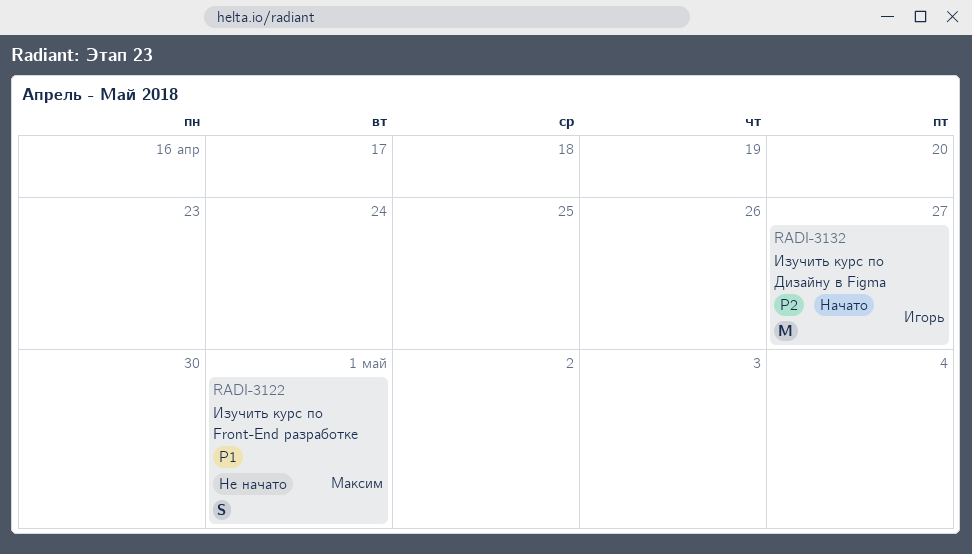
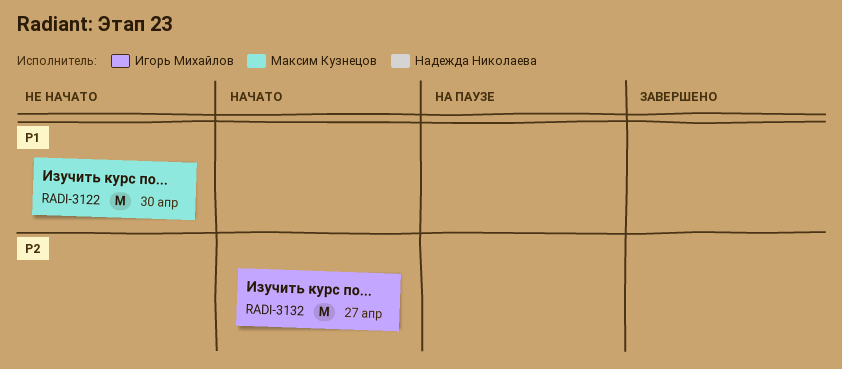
RADI-3122, estimate: S -> M
RADI-3122, due: May 1 -> Apr 30

